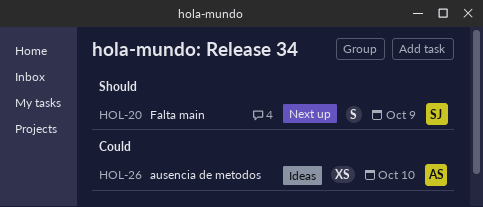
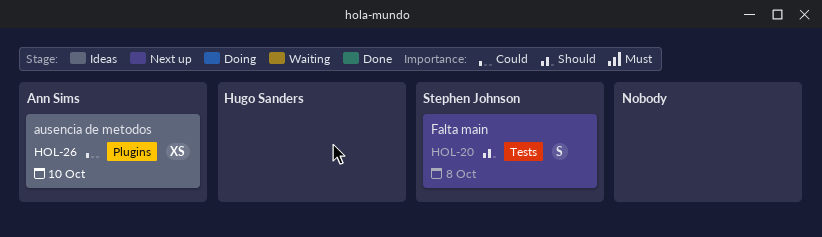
HOL-20, due: Oct 9 -> Oct 8

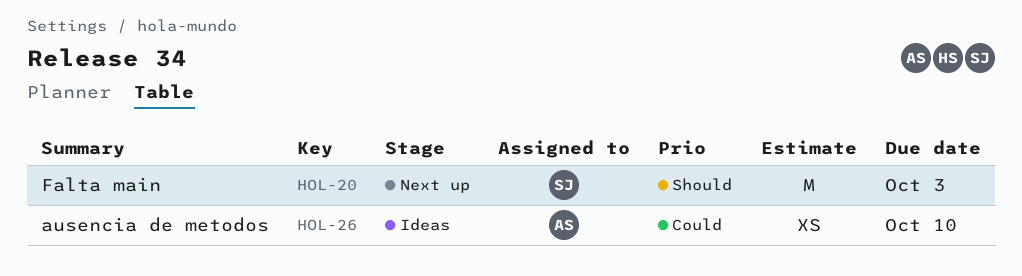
HOL-20, estimate: S -> M
HOL-20, due: Oct 8 -> Oct 3

